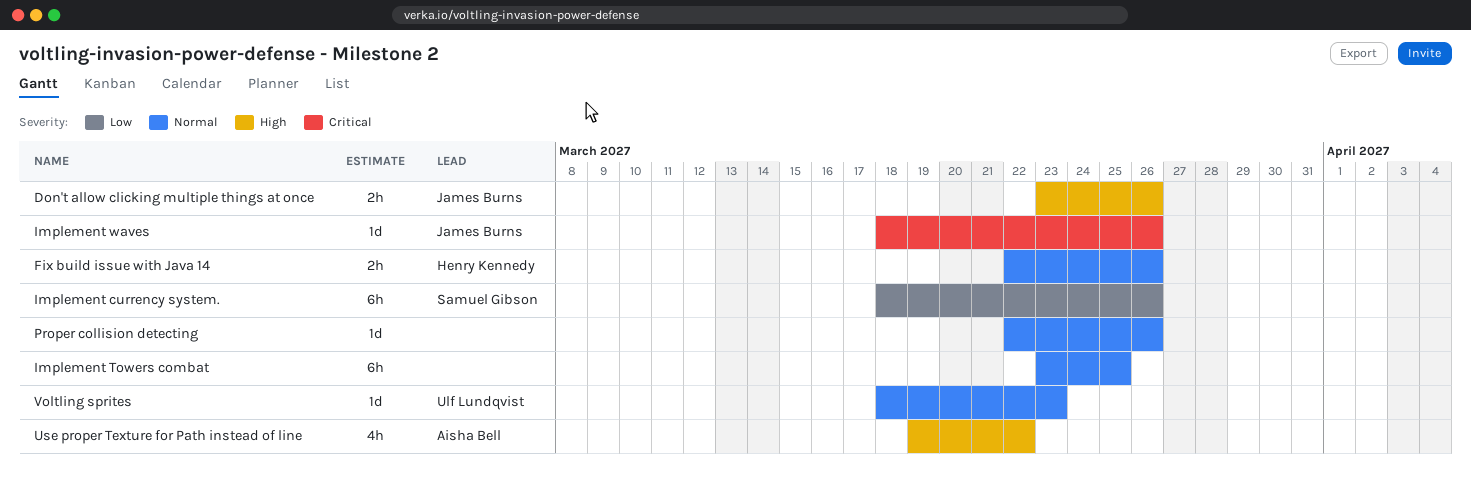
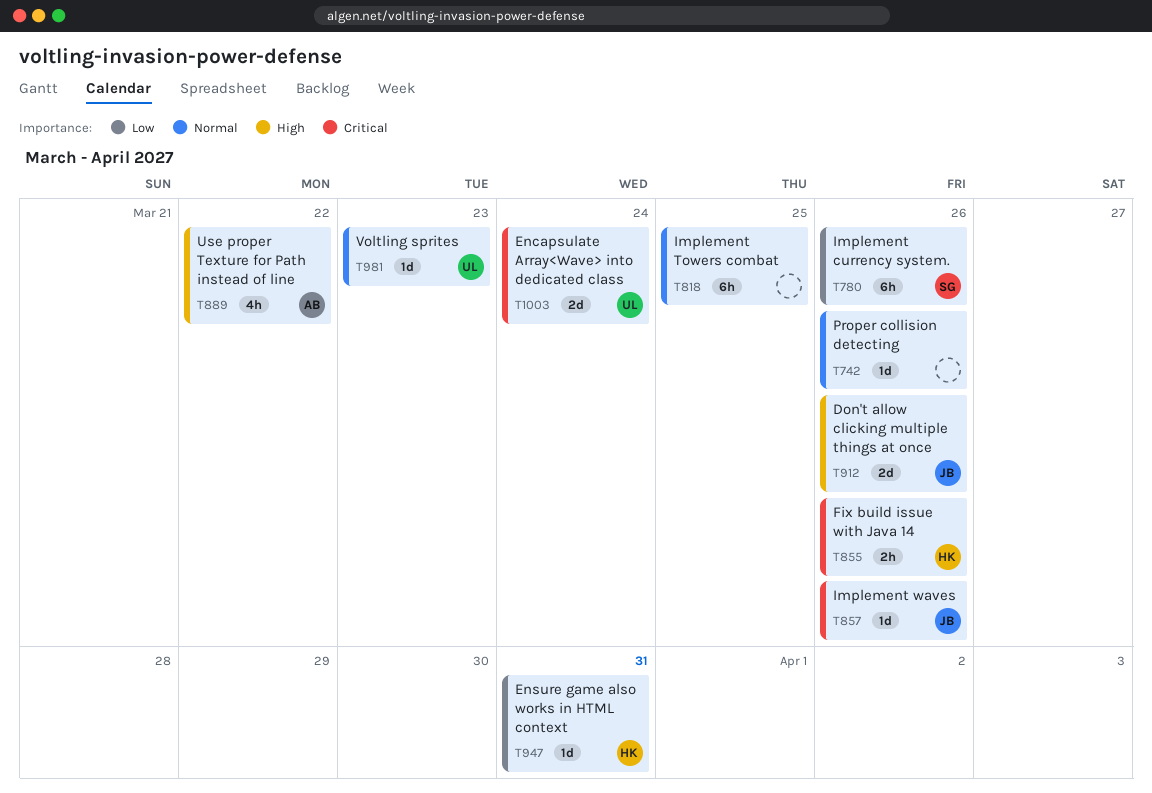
Don't allow clicking multiple things at once, estimate: 2h -> 2d
Encapsulate Array<Wave> into dedicated class: none -> present
Ensure game also works in HTML context: none -> present
Fix build issue with Java 14, priority: Normal -> Critical

